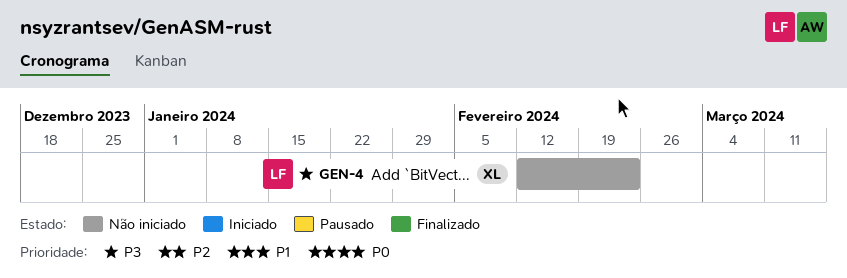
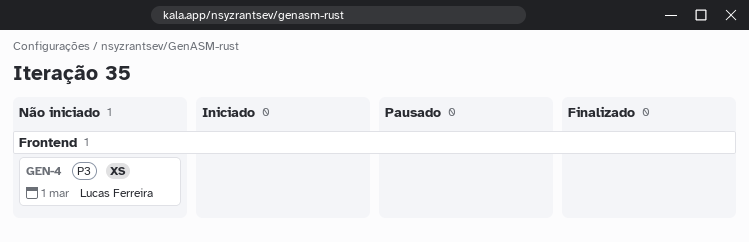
GEN-4, estimate: XL -> XS
GEN-4, due: Feb 23 -> Mar 1

